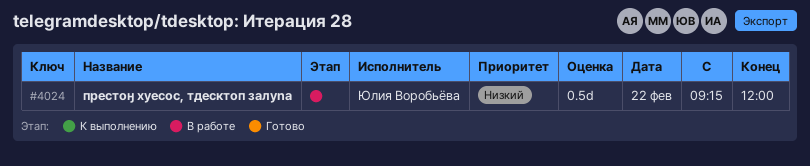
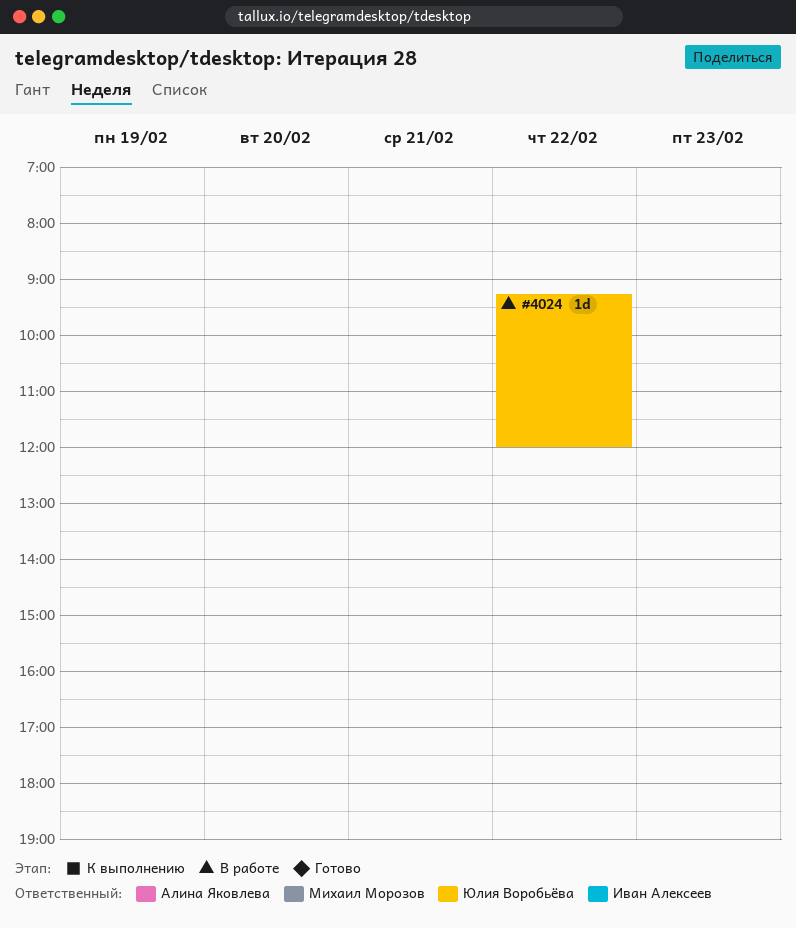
#4024, estimate: 0.5d -> 1d

